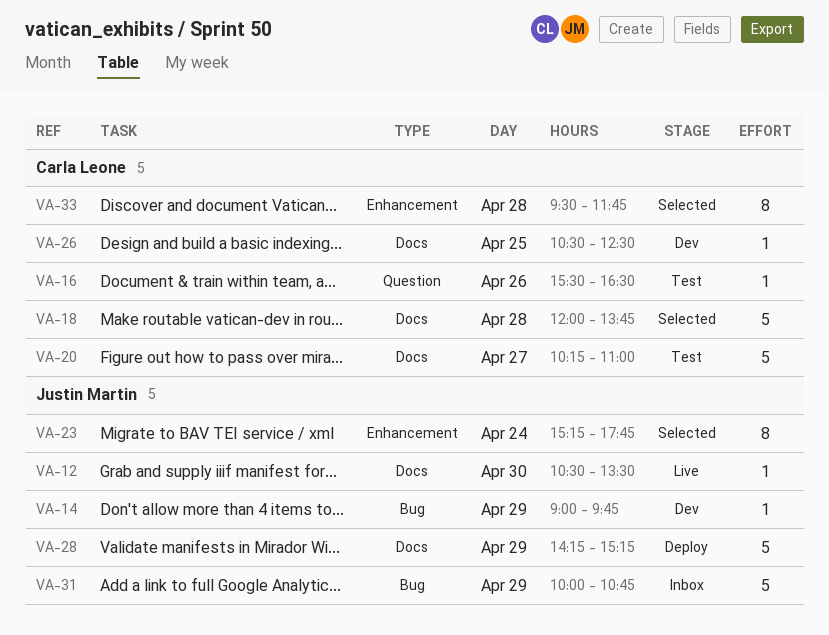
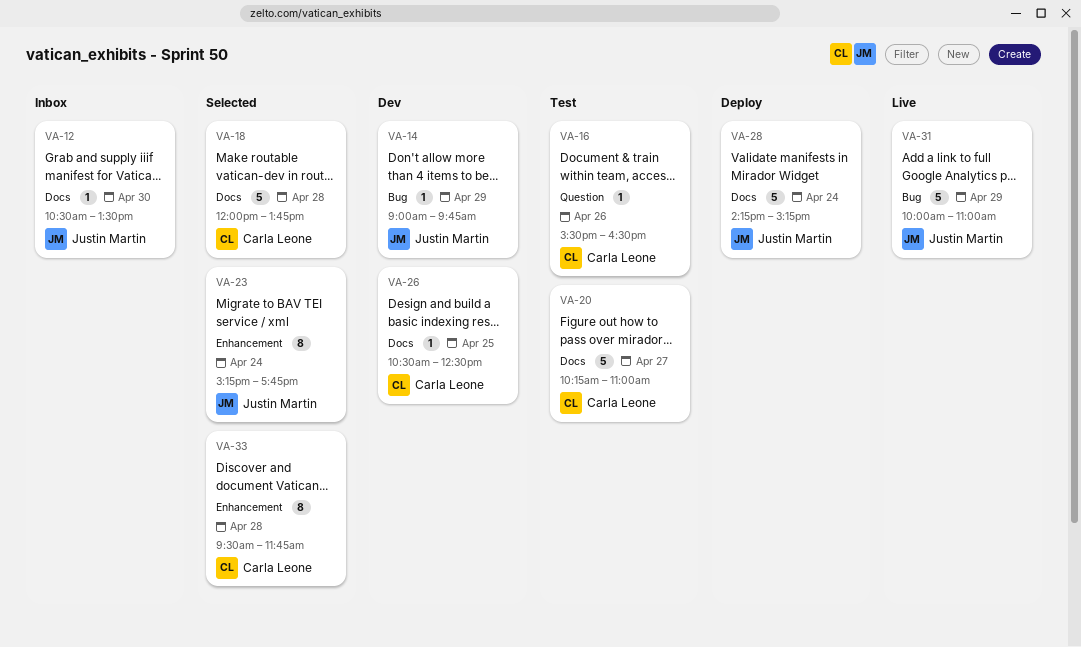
VA-12, status: Live -> Inbox
VA-28, day: Apr 29 -> Apr 24
VA-31, status: Inbox -> Live
VA-31, ends: 10:45 -> 11:00

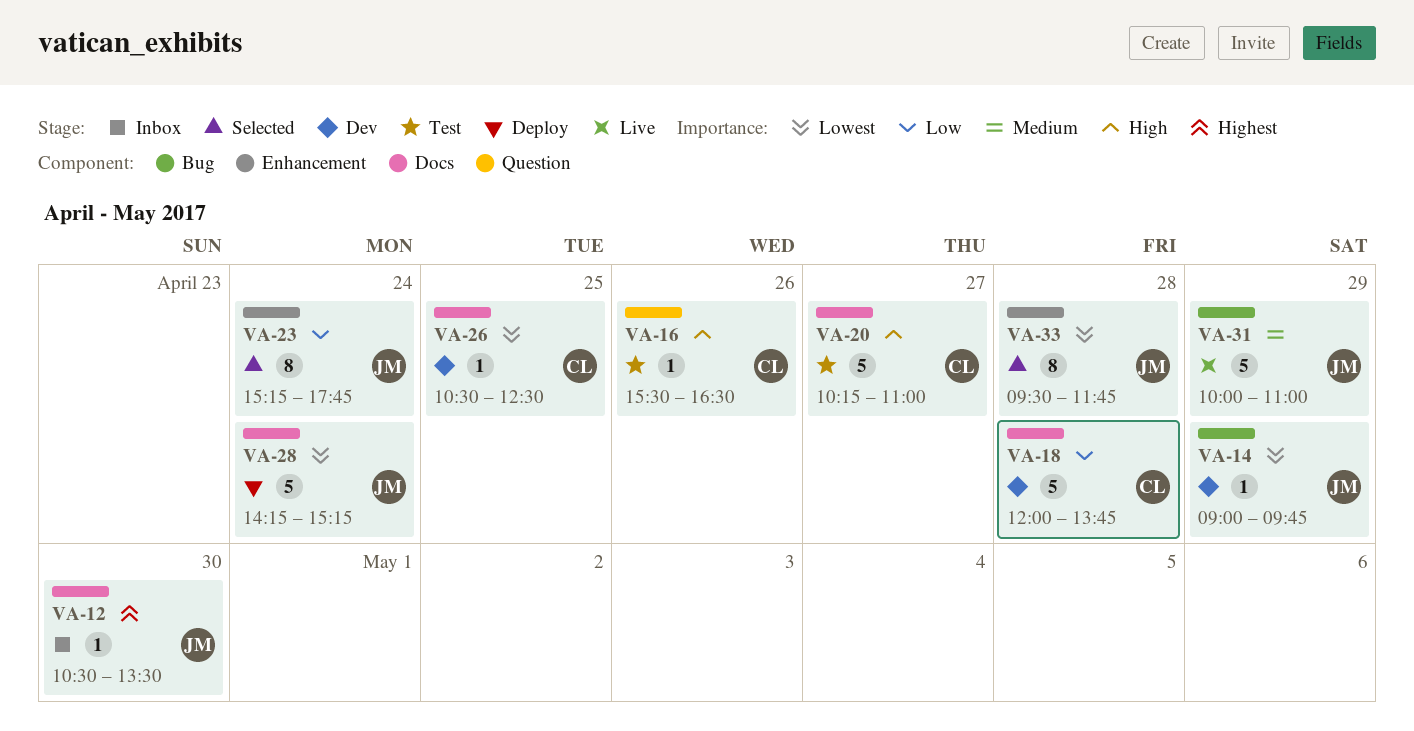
VA-18, status: Selected -> Dev
VA-33, owner: Carla Leone -> Justin Martin

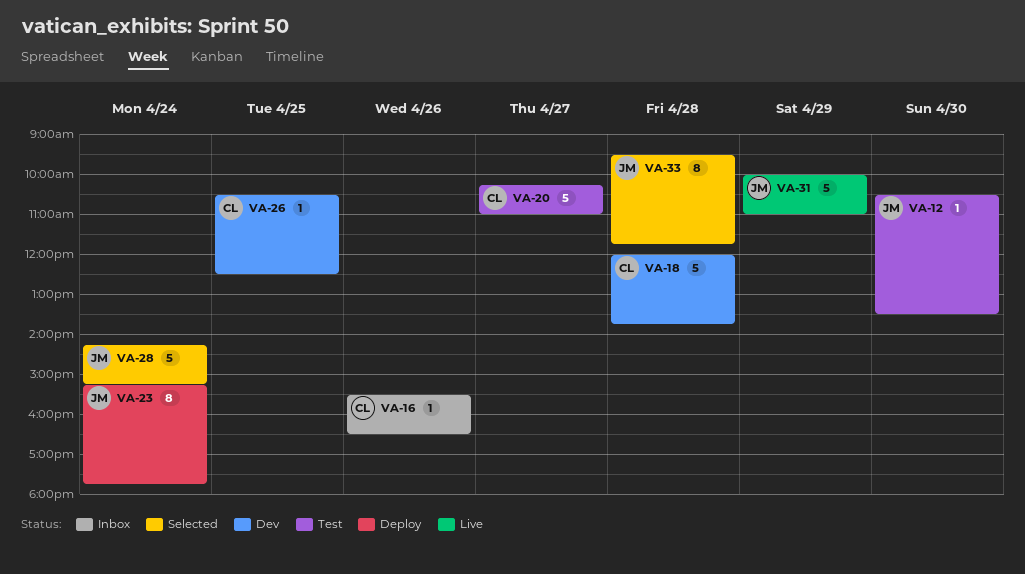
VA-12, status: Inbox -> Test
VA-14: present -> none
VA-16, status: Test -> Inbox
VA-23, status: Selected -> Deploy
VA-28, status: Deploy -> Selected

